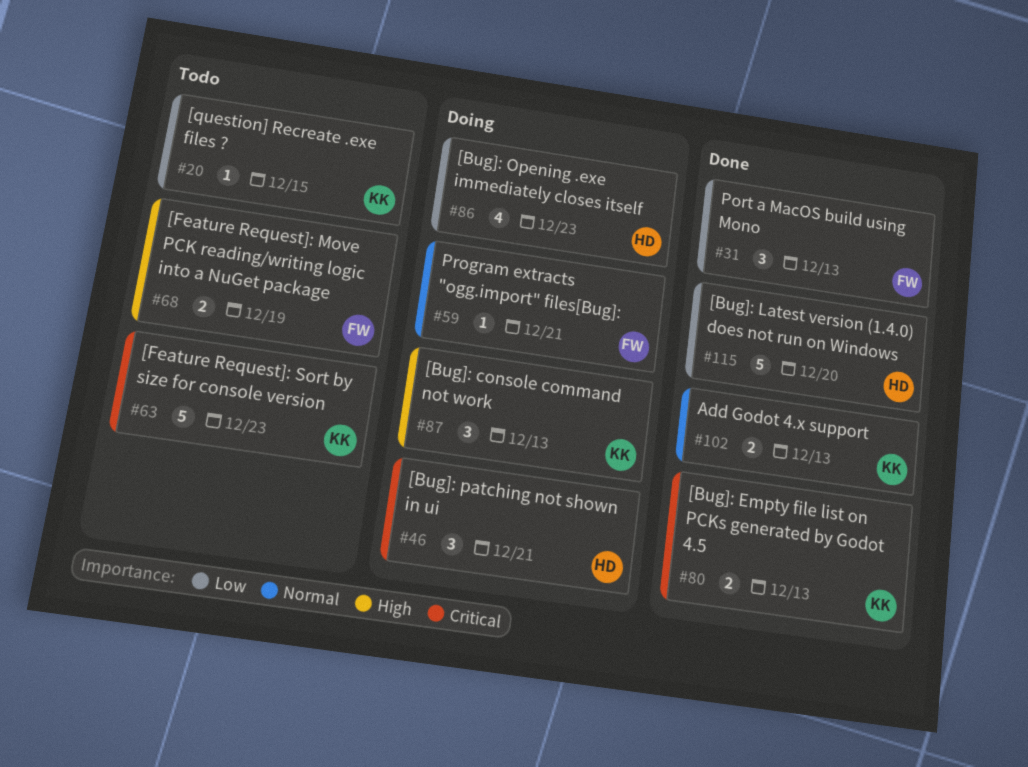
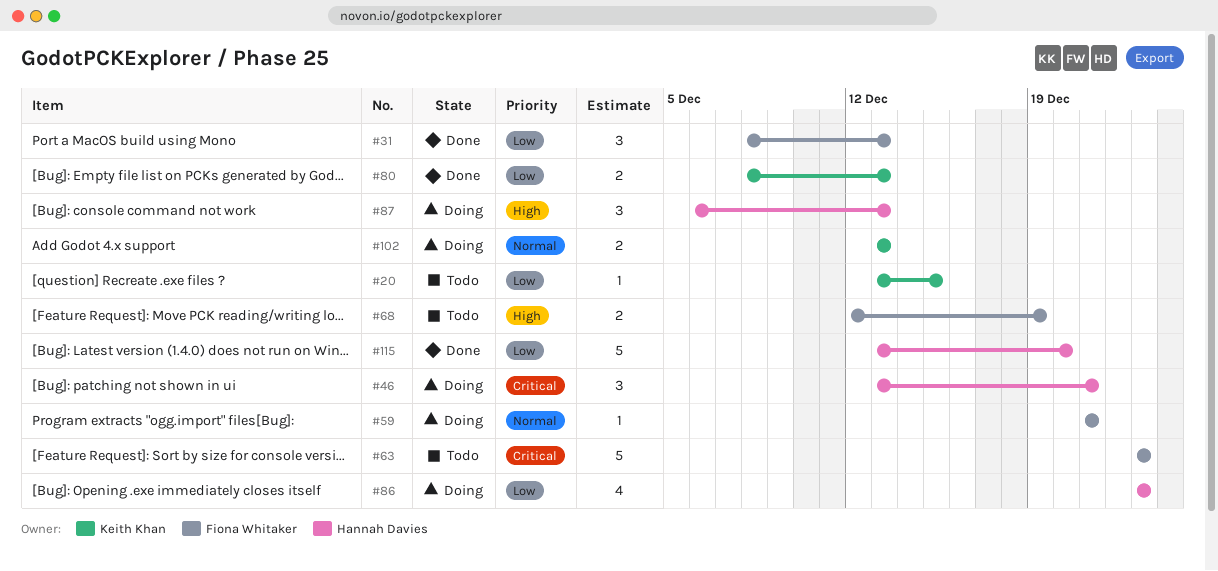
#63, owner: Keith Khan -> Fiona Whitaker
#80, priority: Critical -> Low
#87, owner: Keith Khan -> Hannah Davies
#102, status: Done -> Doing

